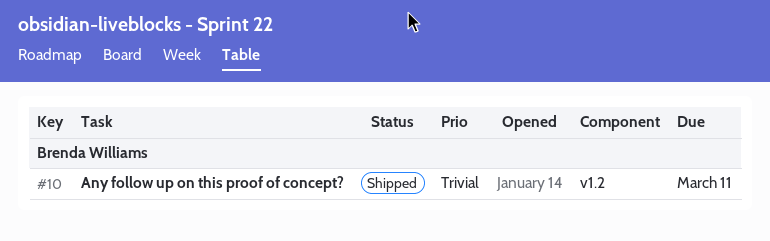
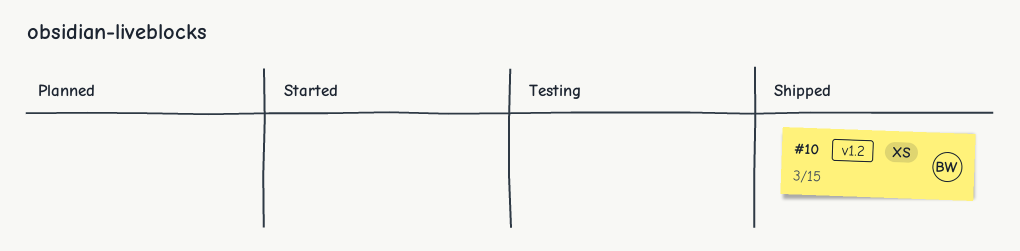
#10, due: Mar 11 -> Mar 15

